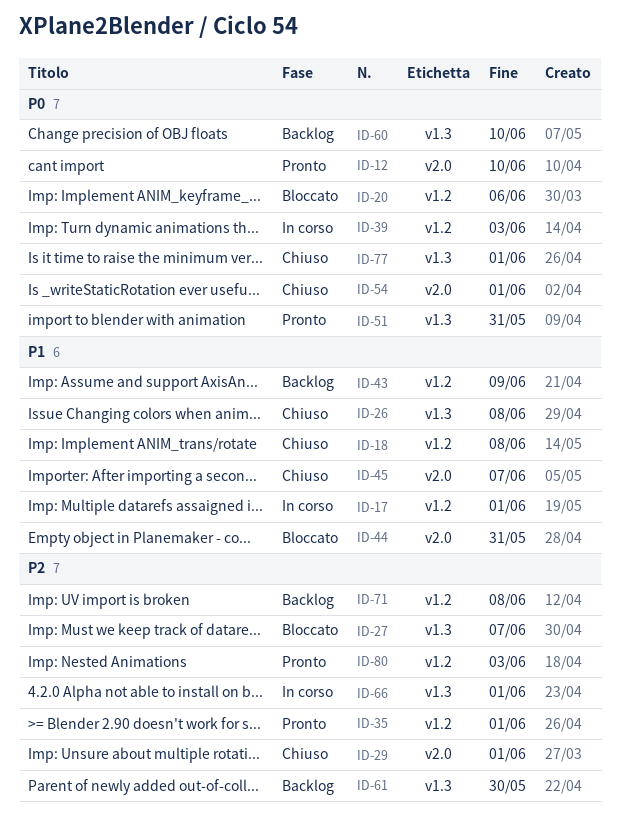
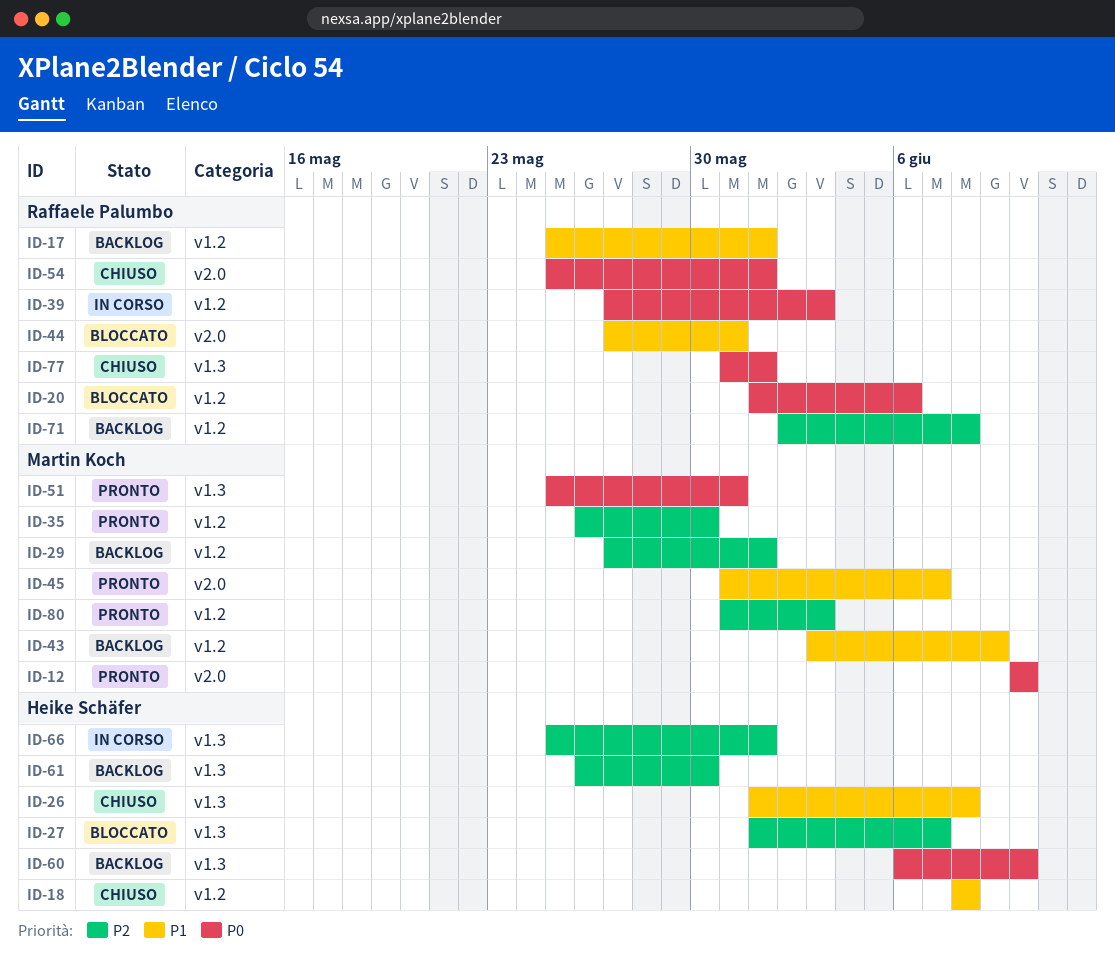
ID-17, status: In corso -> Backlog
ID-29, status: Chiuso -> Backlog
ID-29, label: v2.0 -> v1.2
ID-35, due: Jun 1 -> May 30
ID-45, status: Chiuso -> Pronto

